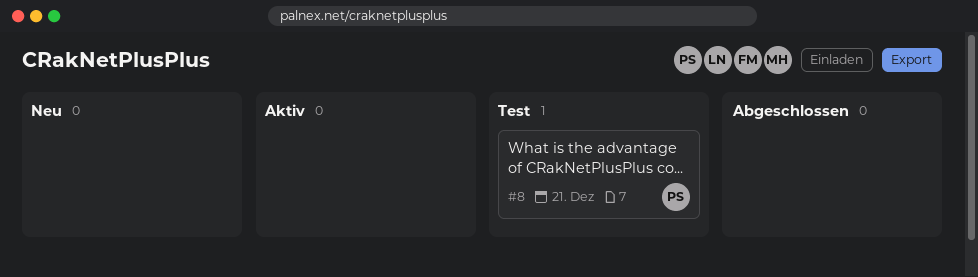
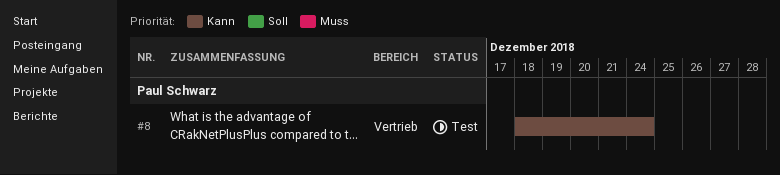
#8, due: Dec 21 -> Dec 24

